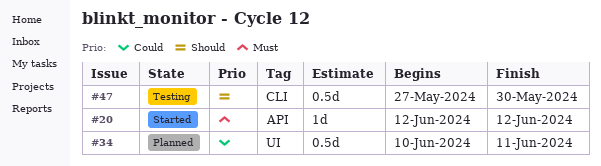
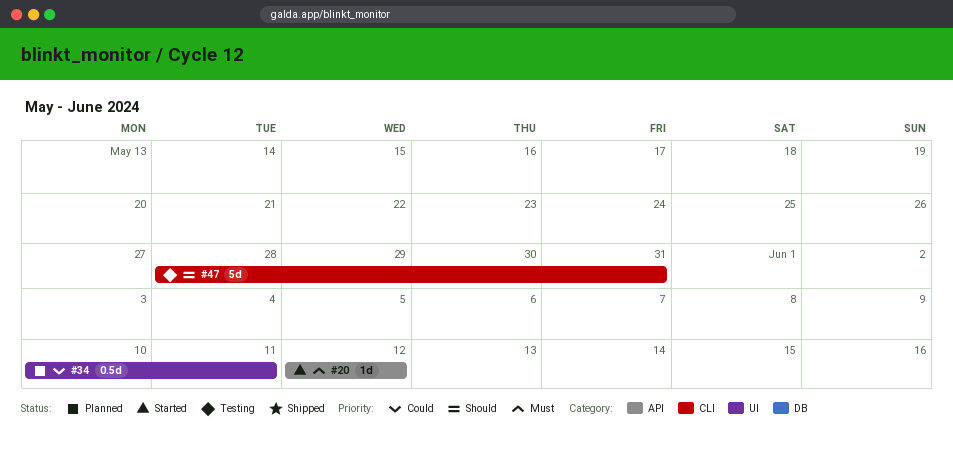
#47, estimate: 0.5d -> 5d
#47, start: May 27 -> May 28
#47, due: May 30 -> May 31

